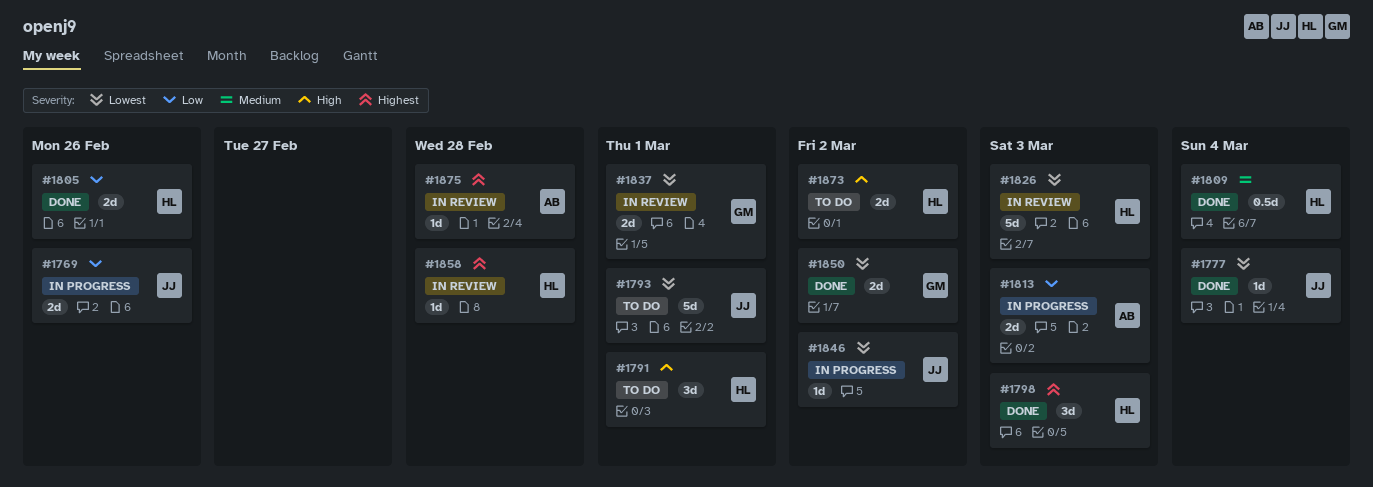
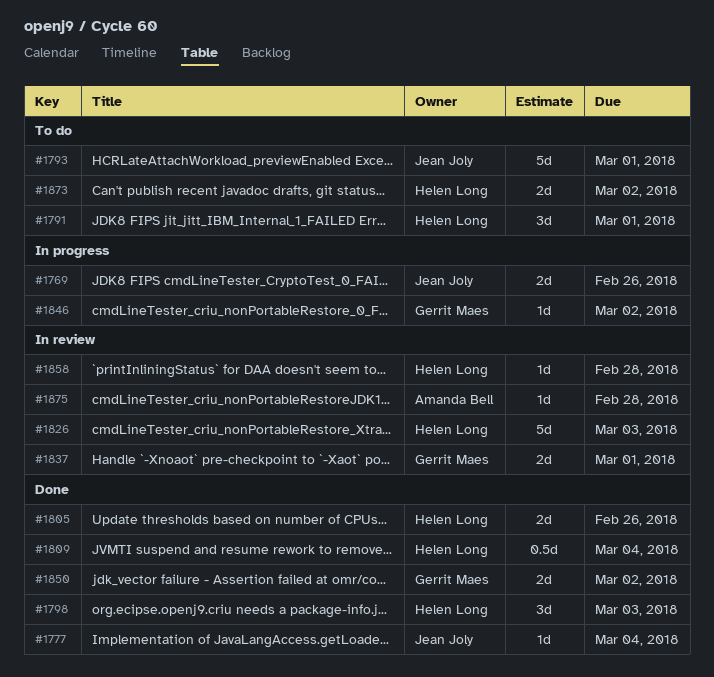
#1813: present -> none
#1846, owner: Jean Joly -> Gerrit Maes

